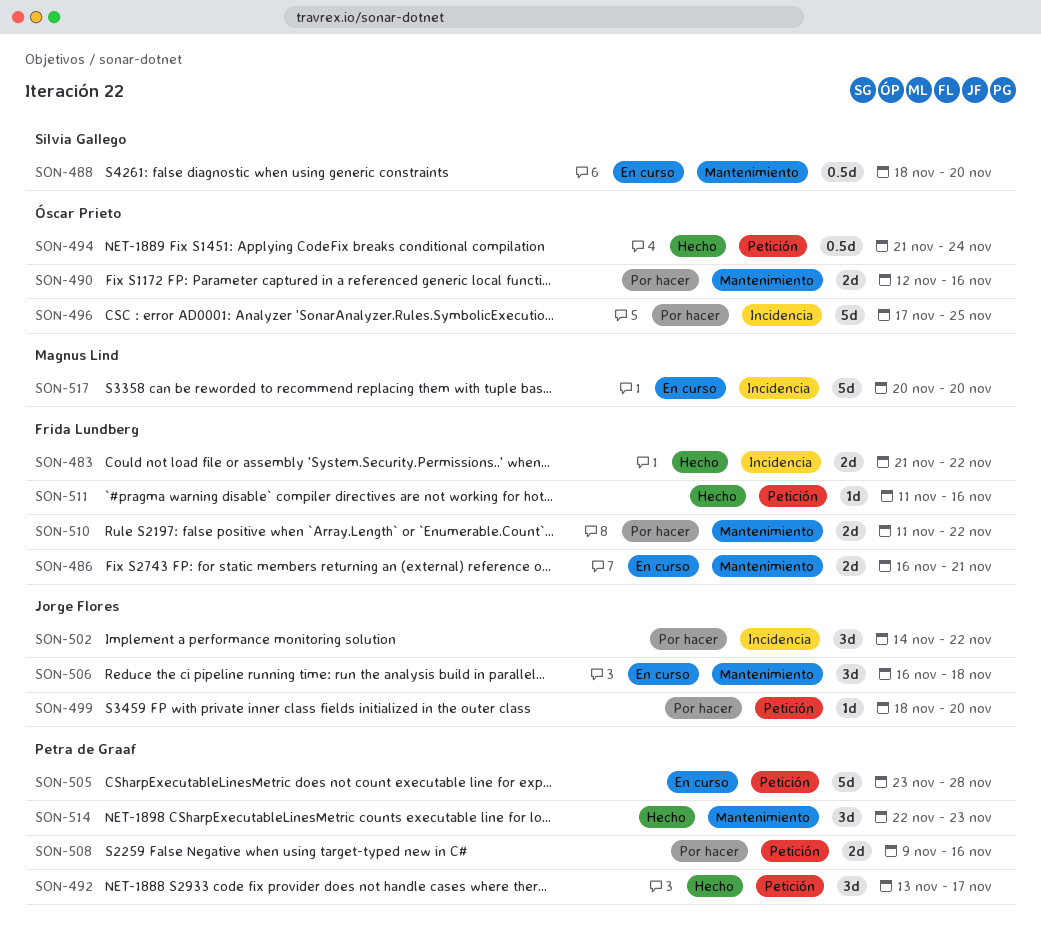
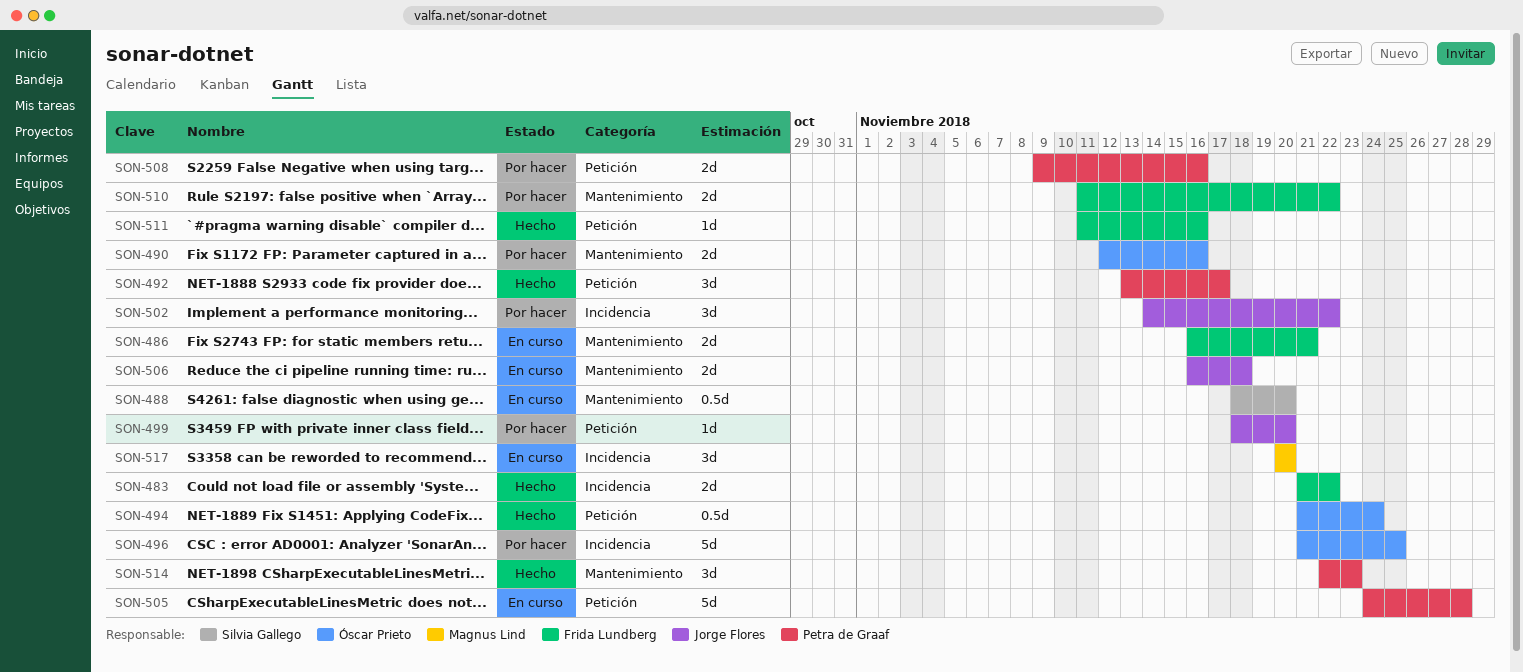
SON-496, start: Nov 17 -> Nov 21
SON-505, start: Nov 23 -> Nov 24
SON-506, estimate: 3d -> 2d
SON-517, estimate: 5d -> 3d

